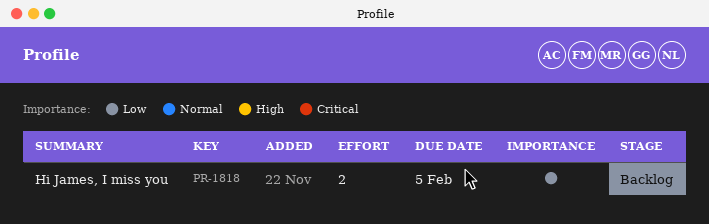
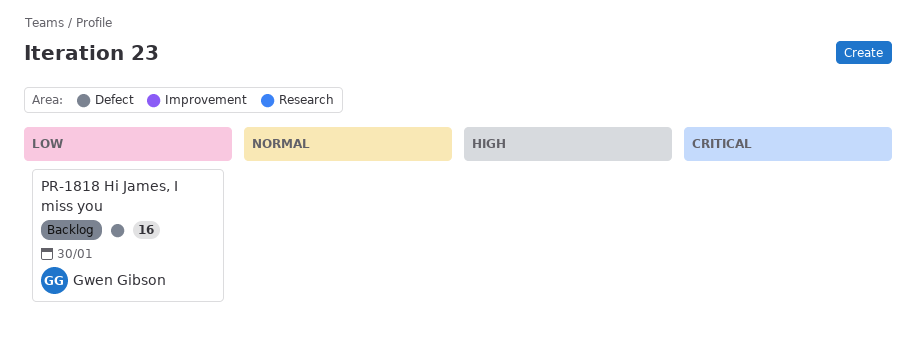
PR-1818, estimate: 2 -> 16
PR-1818, due: Feb 5 -> Jan 30

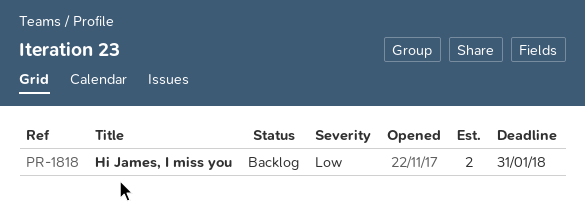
PR-1818, estimate: 16 -> 2
PR-1818, due: Jan 30 -> Jan 31

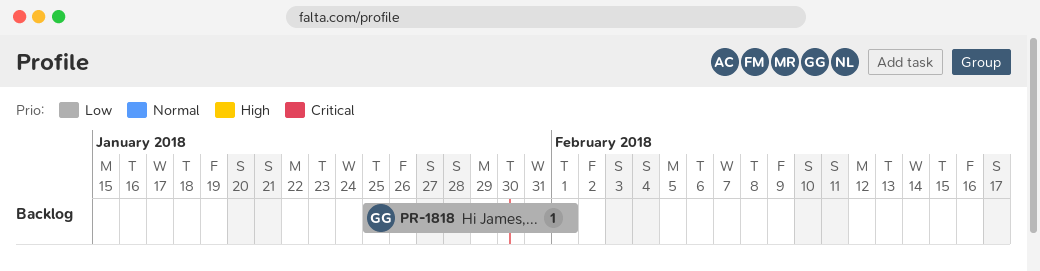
PR-1818, estimate: 2 -> 1
PR-1818, due: Jan 31 -> Feb 1

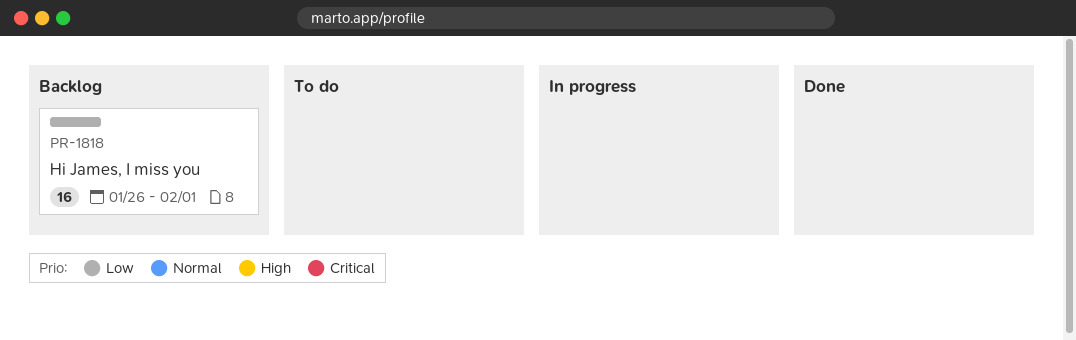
PR-1818, estimate: 1 -> 16
PR-1818, start: Jan 25 -> Jan 26

